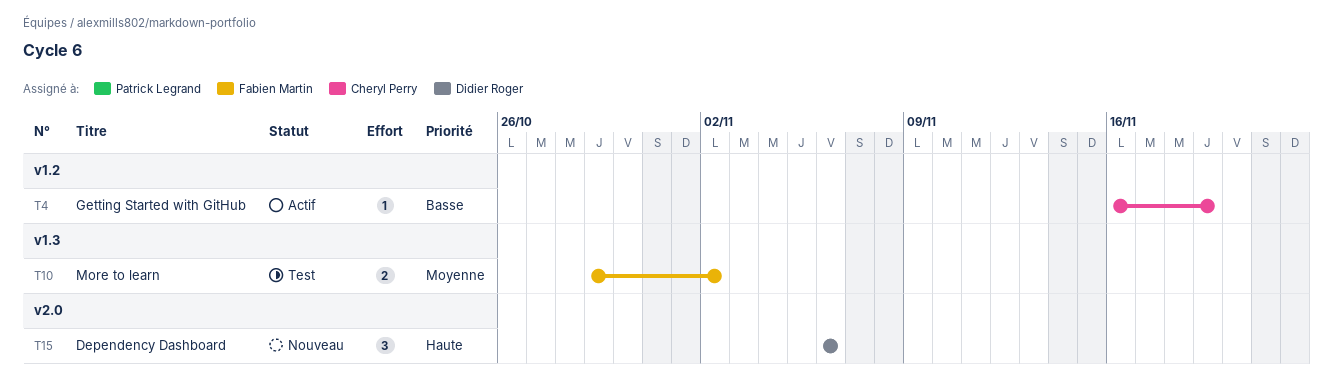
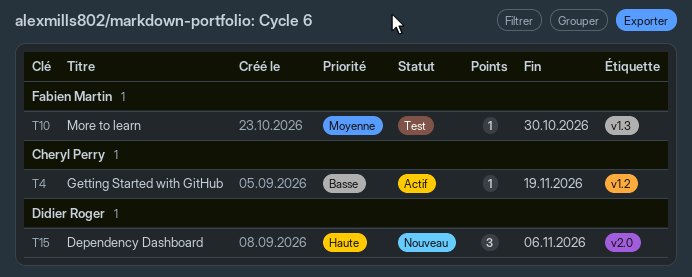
T10, estimate: 2 -> 1
T10, due: Nov 2 -> Oct 30

